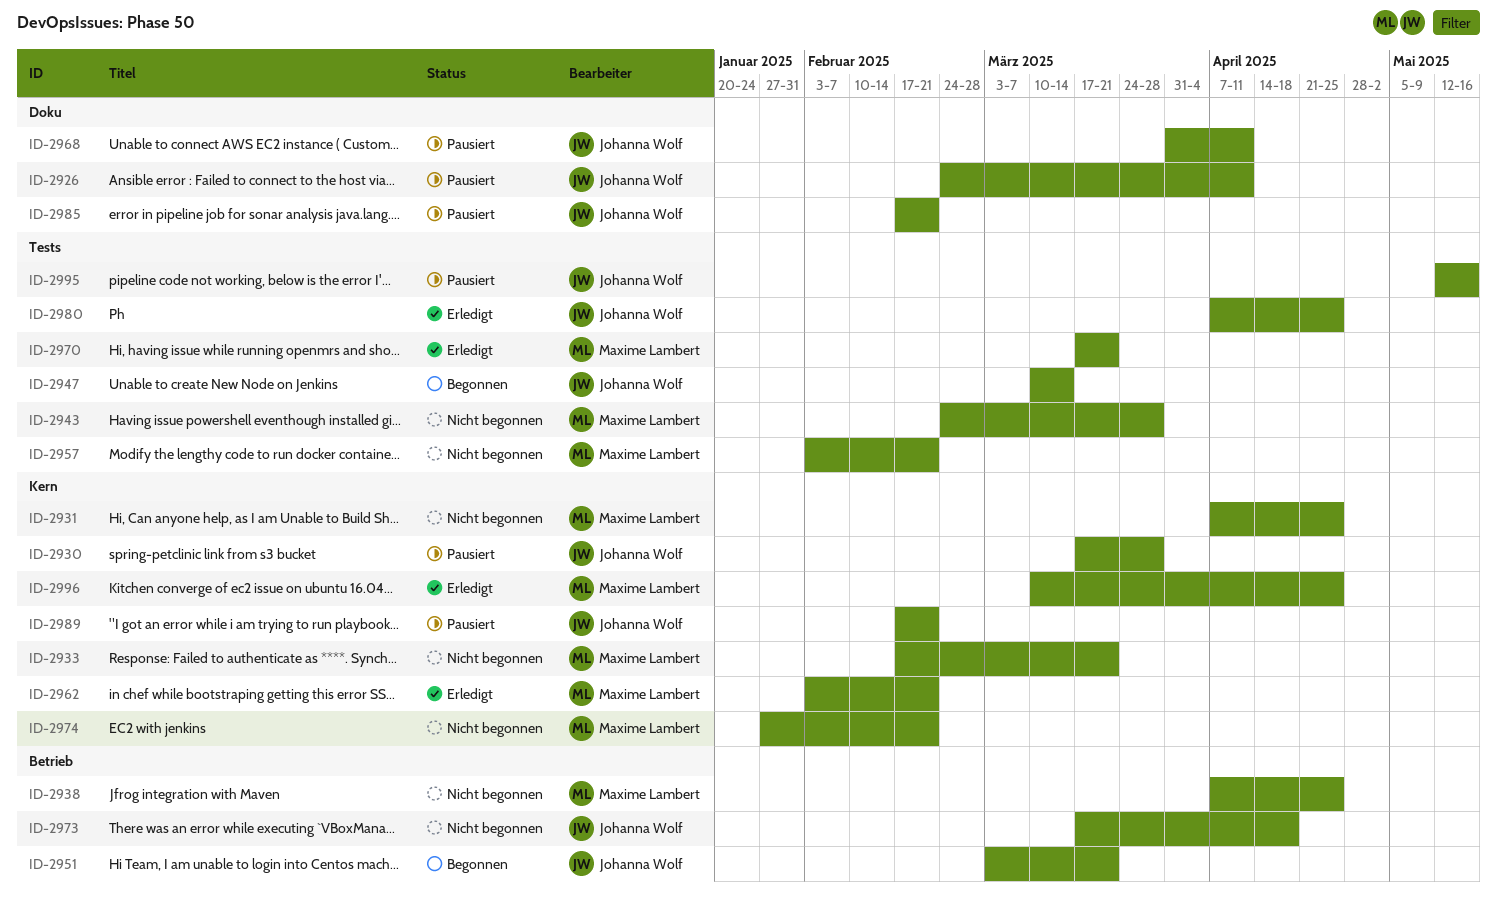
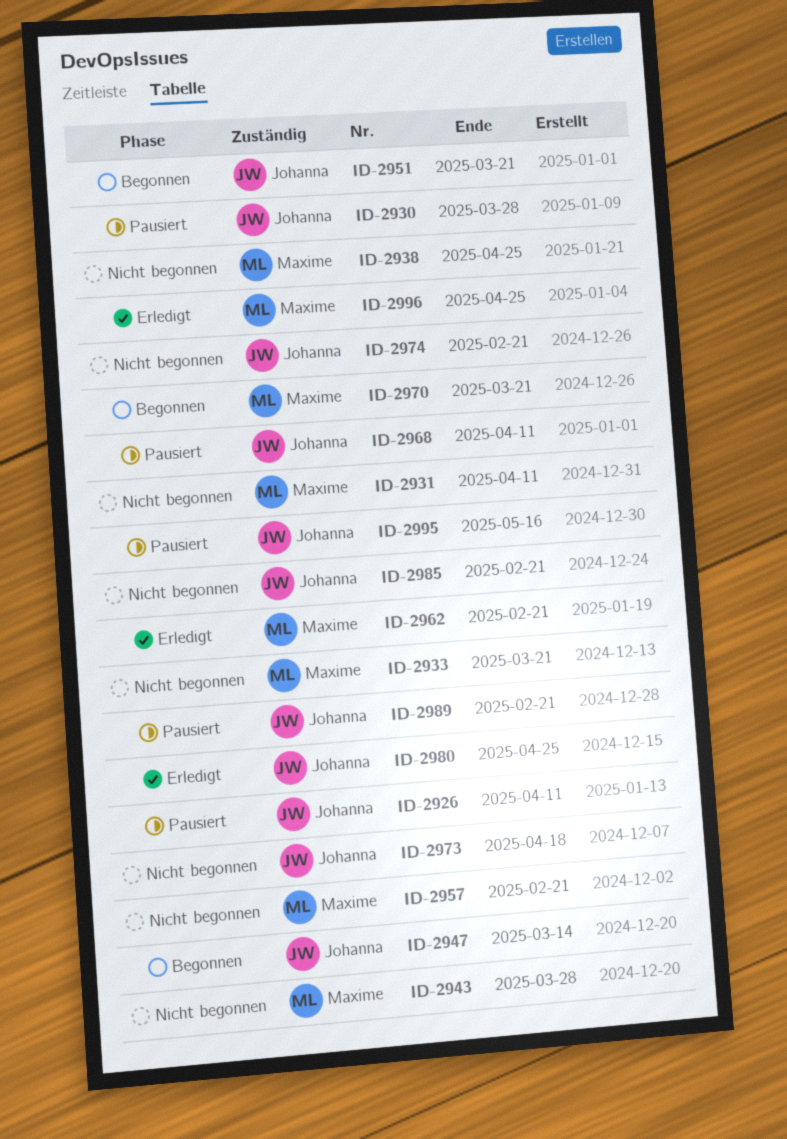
ID-2931, due: Apr 25 -> Apr 11
ID-2970, status: Erledigt -> Begonnen
ID-2974, owner: Maxime Lambert -> Johanna Wolf
ID-2985, status: Pausiert -> Nicht begonnen

